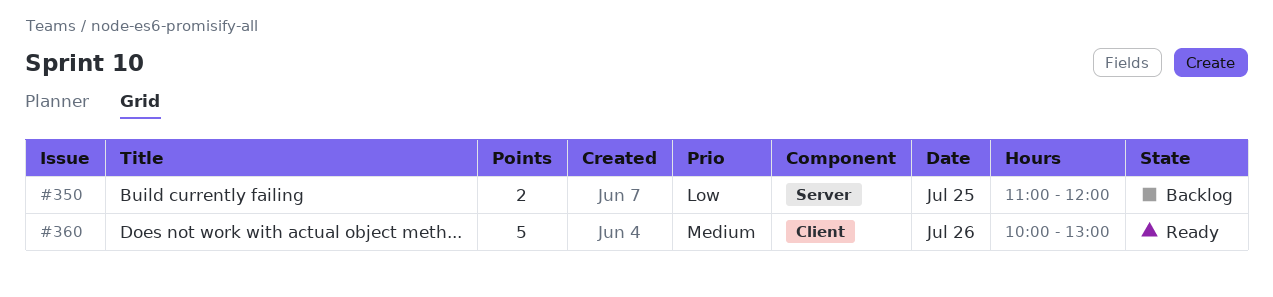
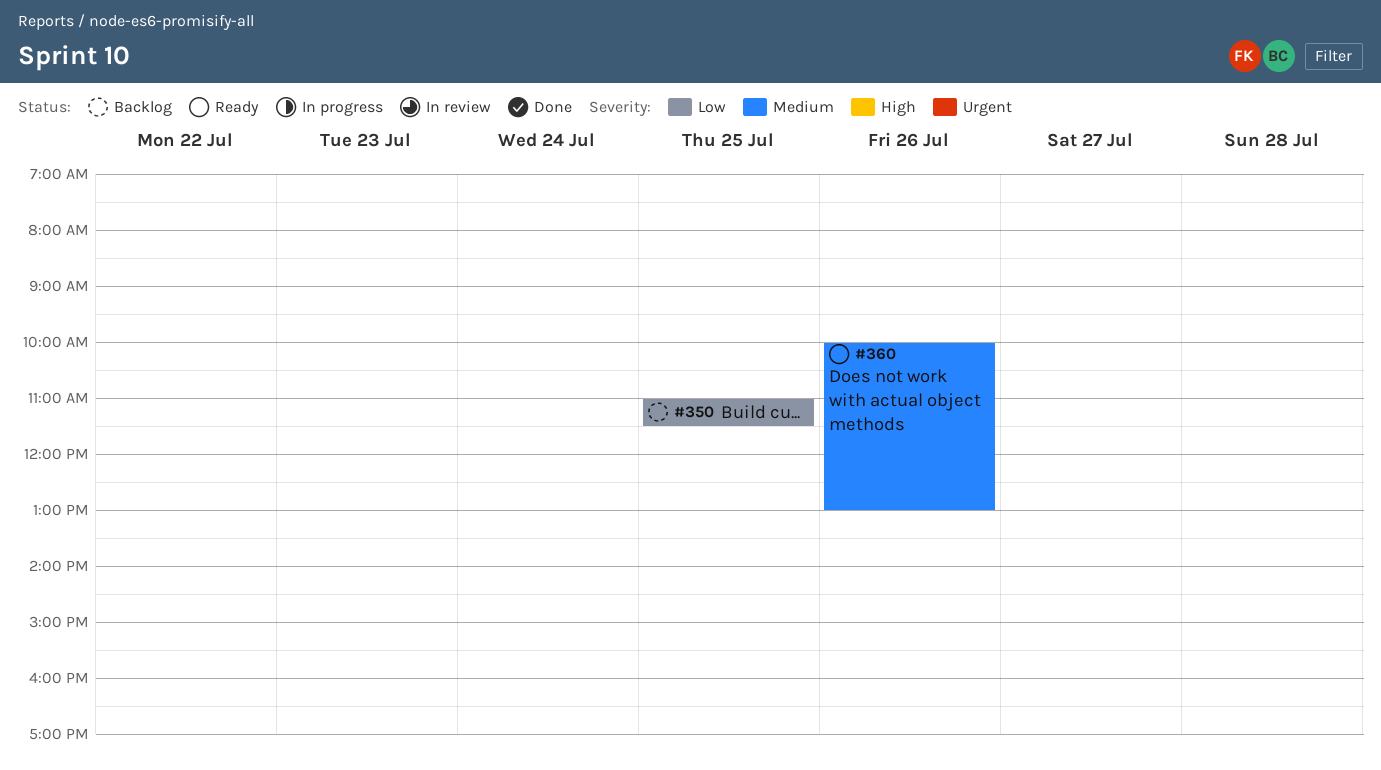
#350, ends: 12:00 -> 11:30

